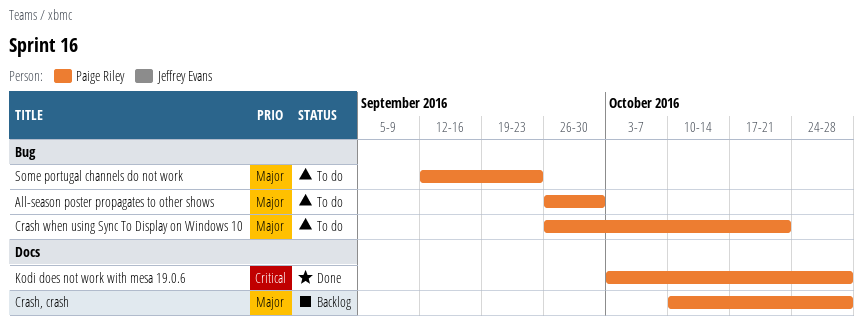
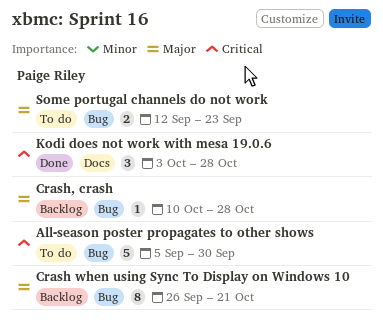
All-season poster propagates to other shows, priority: Major -> Critical
All-season poster propagates to other shows, start: Sep 26 -> Sep 5
Crash when using Sync To Display on Windows 10, status: To do -> Backlog
Crash, crash, label: Docs -> Bug

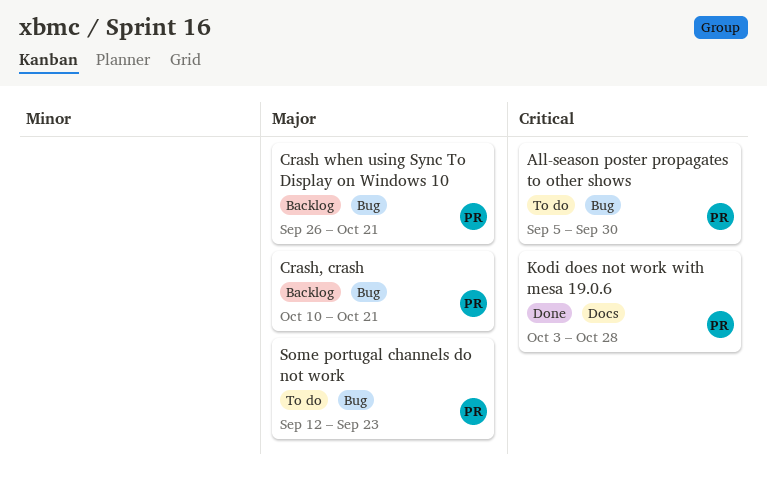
Crash, crash, due: Oct 28 -> Oct 21

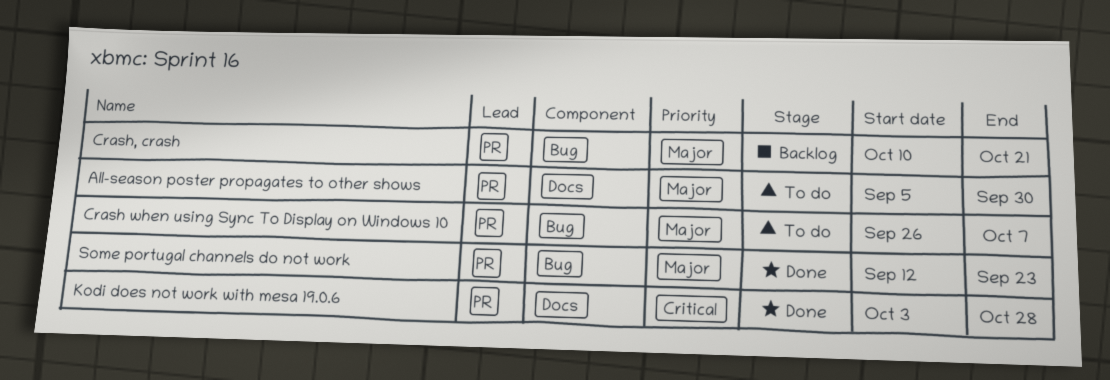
All-season poster propagates to other shows, priority: Critical -> Major
All-season poster propagates to other shows, label: Bug -> Docs
Crash when using Sync To Display on Windows 10, status: Backlog -> To do
Crash when using Sync To Display on Windows 10, due: Oct 21 -> Oct 7
Some portugal channels do not work, status: To do -> Done

